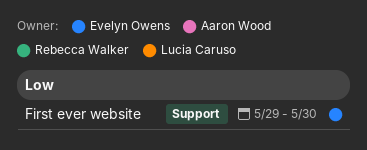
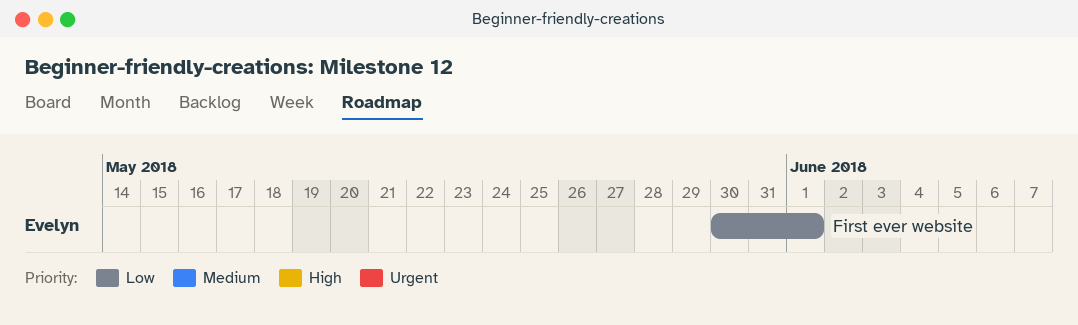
First ever website, start: May 29 -> May 30
First ever website, due: May 30 -> Jun 1

